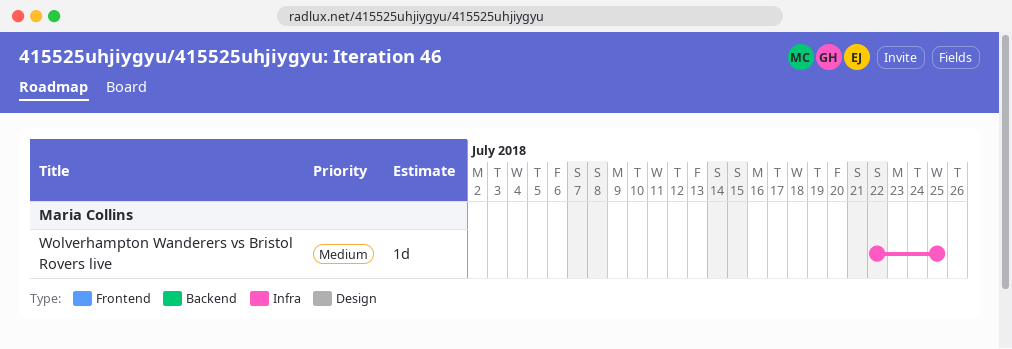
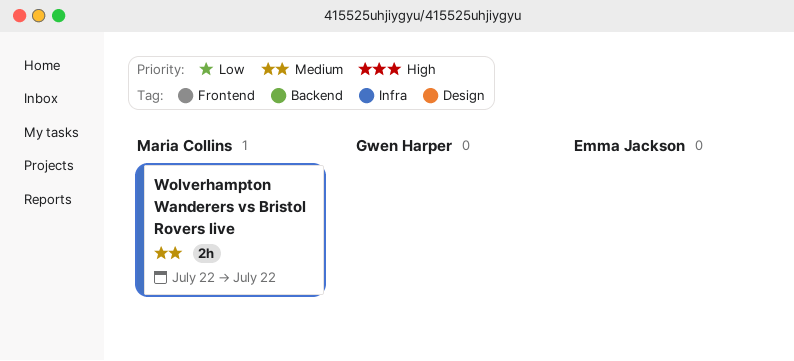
Wolverhampton Wanderers vs Bristol Rovers live, estimate: 1d -> 2h
Wolverhampton Wanderers vs Bristol Rovers live, due: Jul 25 -> Jul 22

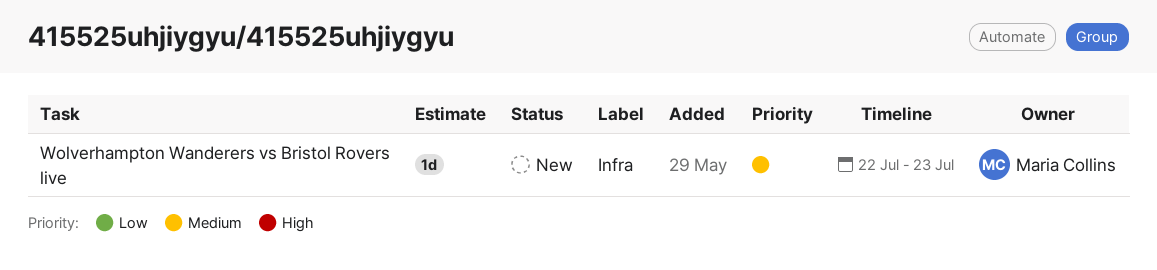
Wolverhampton Wanderers vs Bristol Rovers live, estimate: 2h -> 1d
Wolverhampton Wanderers vs Bristol Rovers live, due: Jul 22 -> Jul 23

